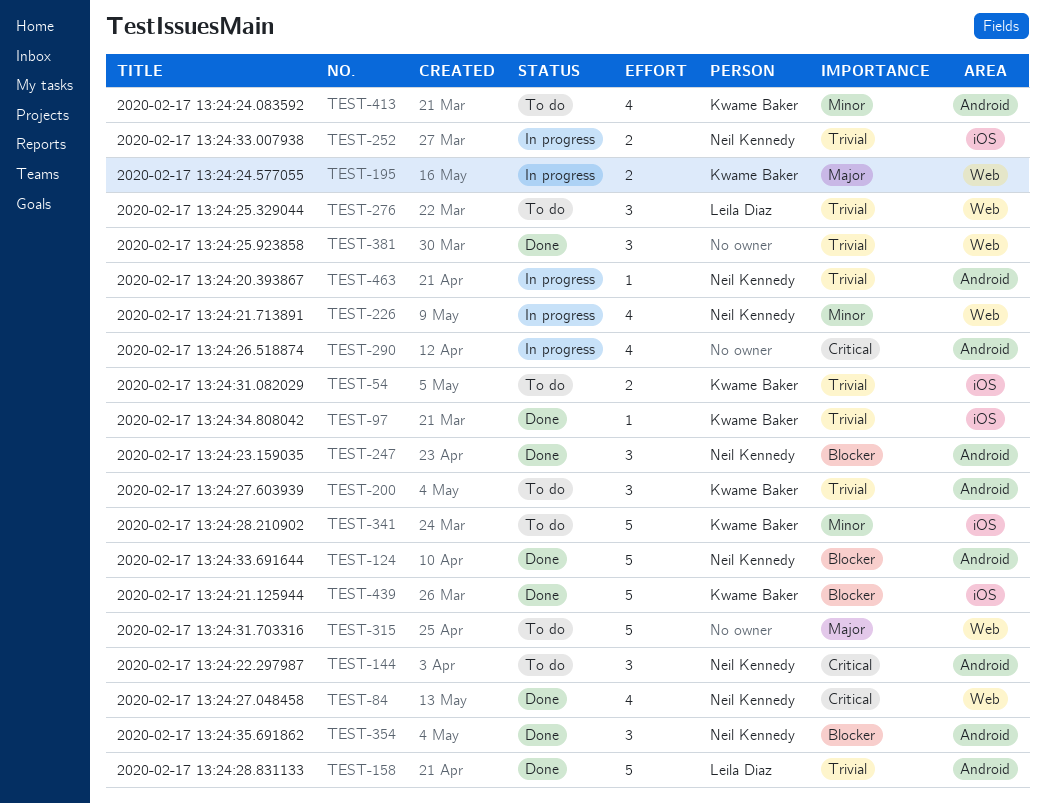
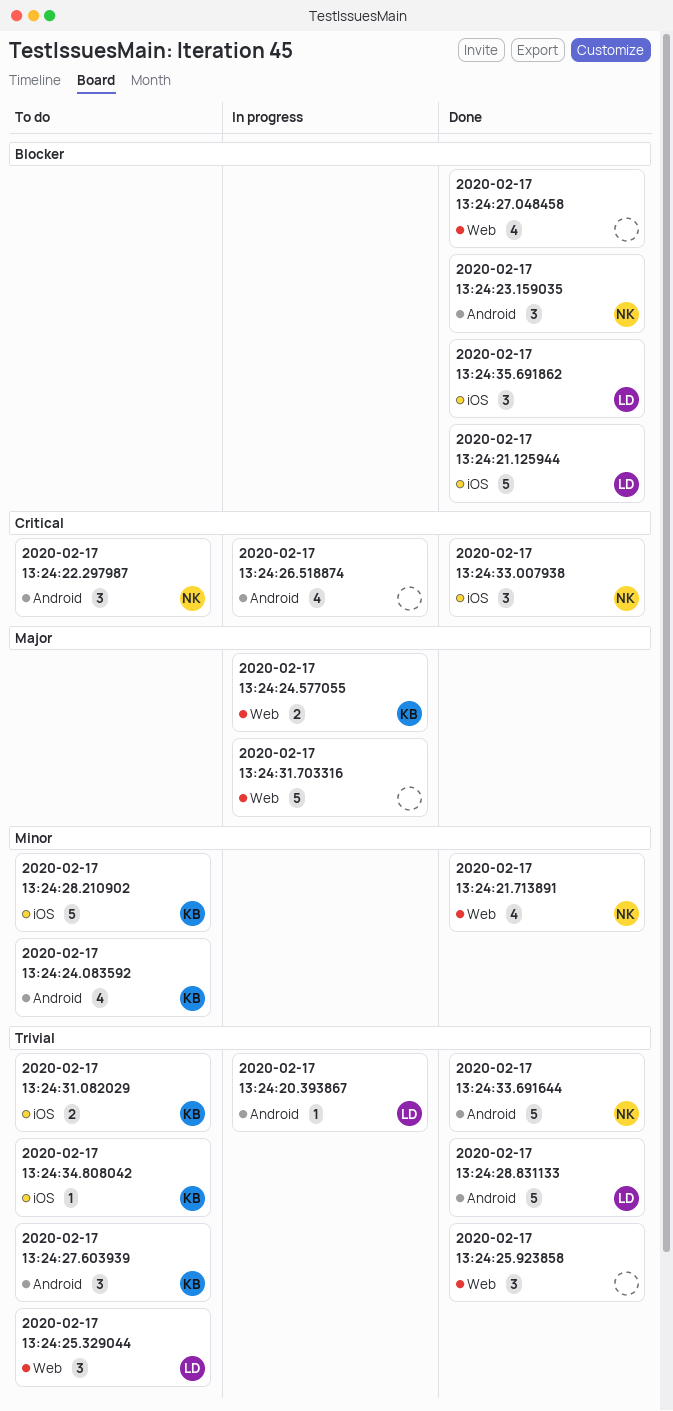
2020-02-17 13:24:20.393867, owner: Neil Kennedy -> Leila Diaz
2020-02-17 13:24:21.125944, owner: Kwame Baker -> Leila Diaz
2020-02-17 13:24:21.713891, status: In progress -> Done
2020-02-17 13:24:27.048458, owner: Neil Kennedy -> none
2020-02-17 13:24:27.048458, priority: Critical -> Blocker
2020-02-17 13:24:31.703316, status: To do -> In progress
2020-02-17 13:24:33.007938, status: In progress -> Done
2020-02-17 13:24:33.007938, priority: Trivial -> Critical
2020-02-17 13:24:33.007938, estimate: 2 -> 3
2020-02-17 13:24:33.691644, priority: Blocker -> Trivial
2020-02-17 13:24:34.808042, status: Done -> To do
2020-02-17 13:24:35.691862, owner: Neil Kennedy -> Leila Diaz
2020-02-17 13:24:35.691862, label: Android -> iOS

